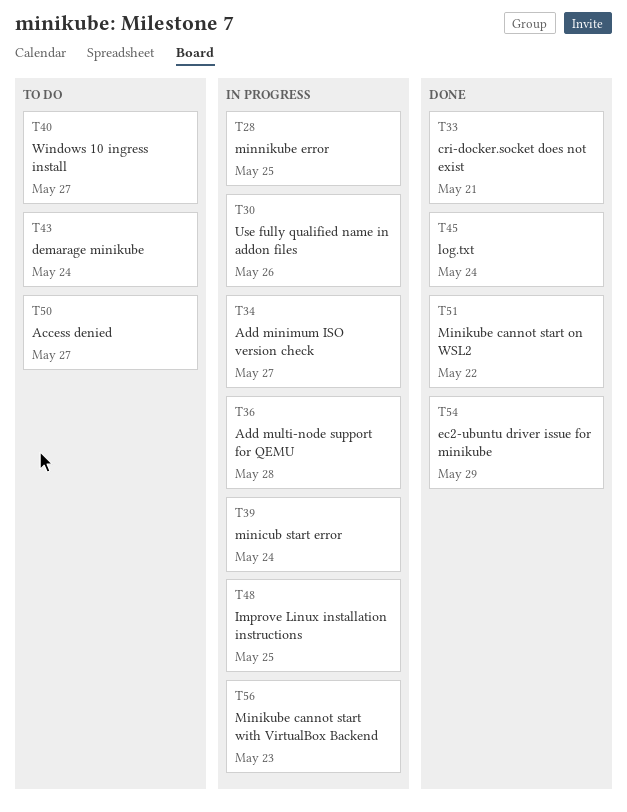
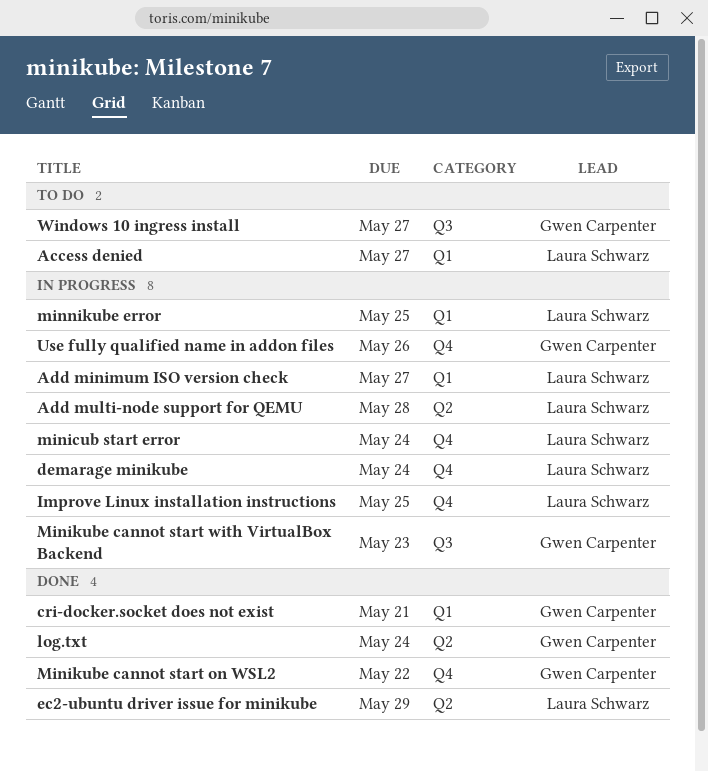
demarage minikube, status: To do -> In progress

